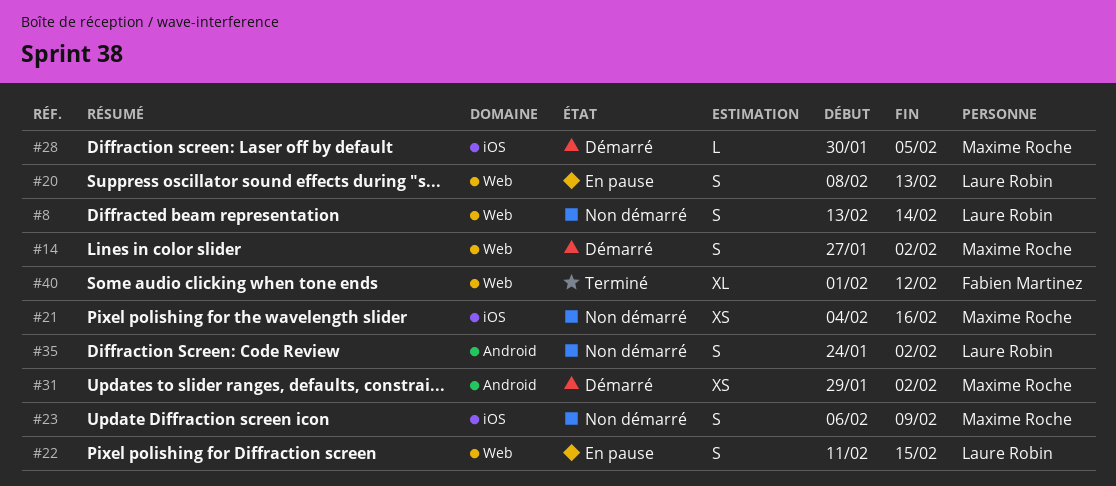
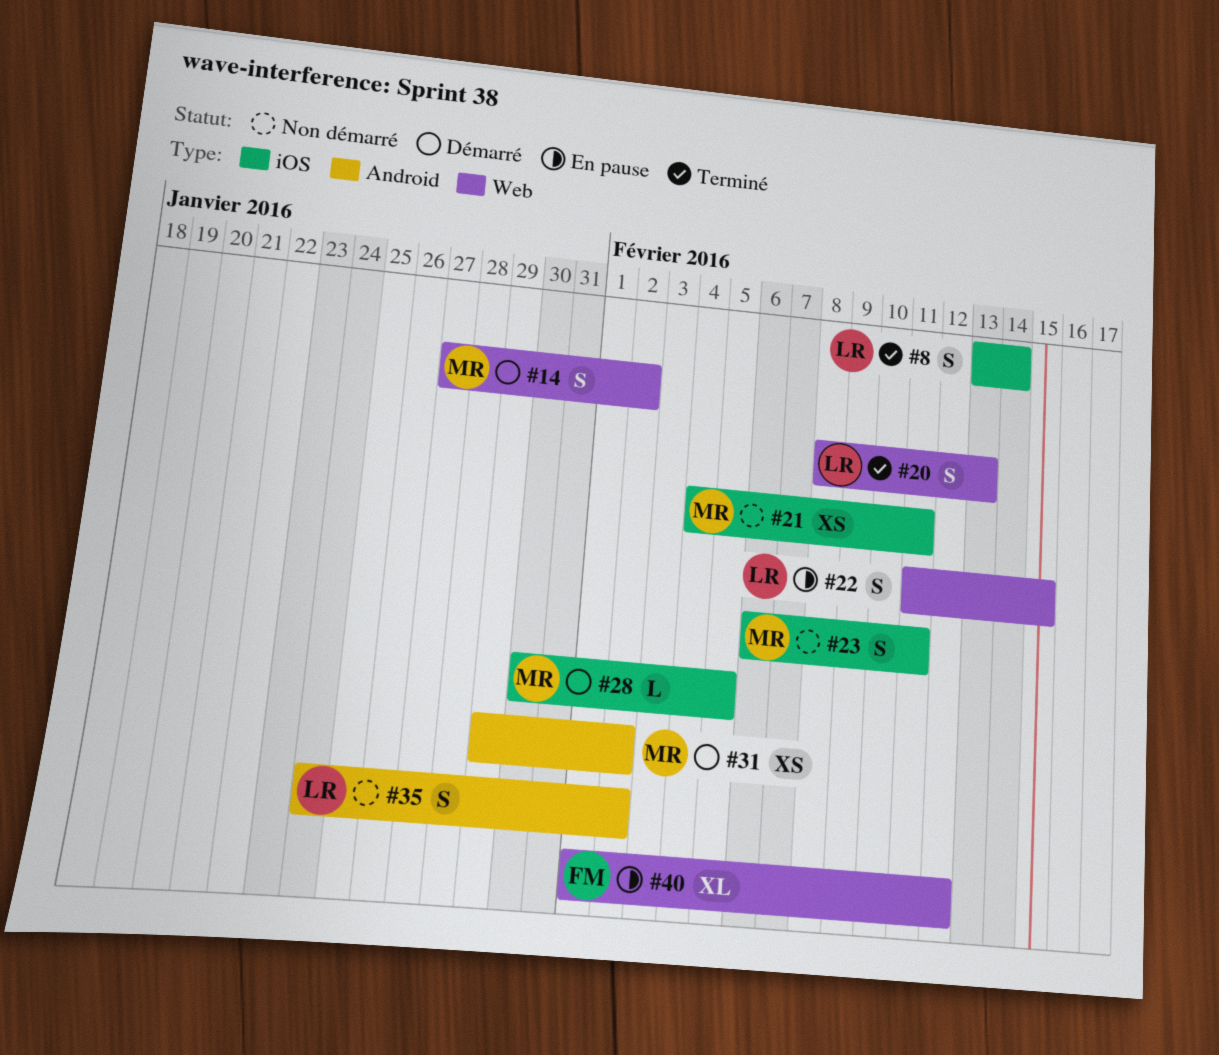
#8, status: Non démarré -> Terminé
#8, label: Web -> iOS
#20, status: En pause -> Terminé
#21, due: Feb 16 -> Feb 11
#23, due: Feb 9 -> Feb 11
#40, status: Terminé -> En pause

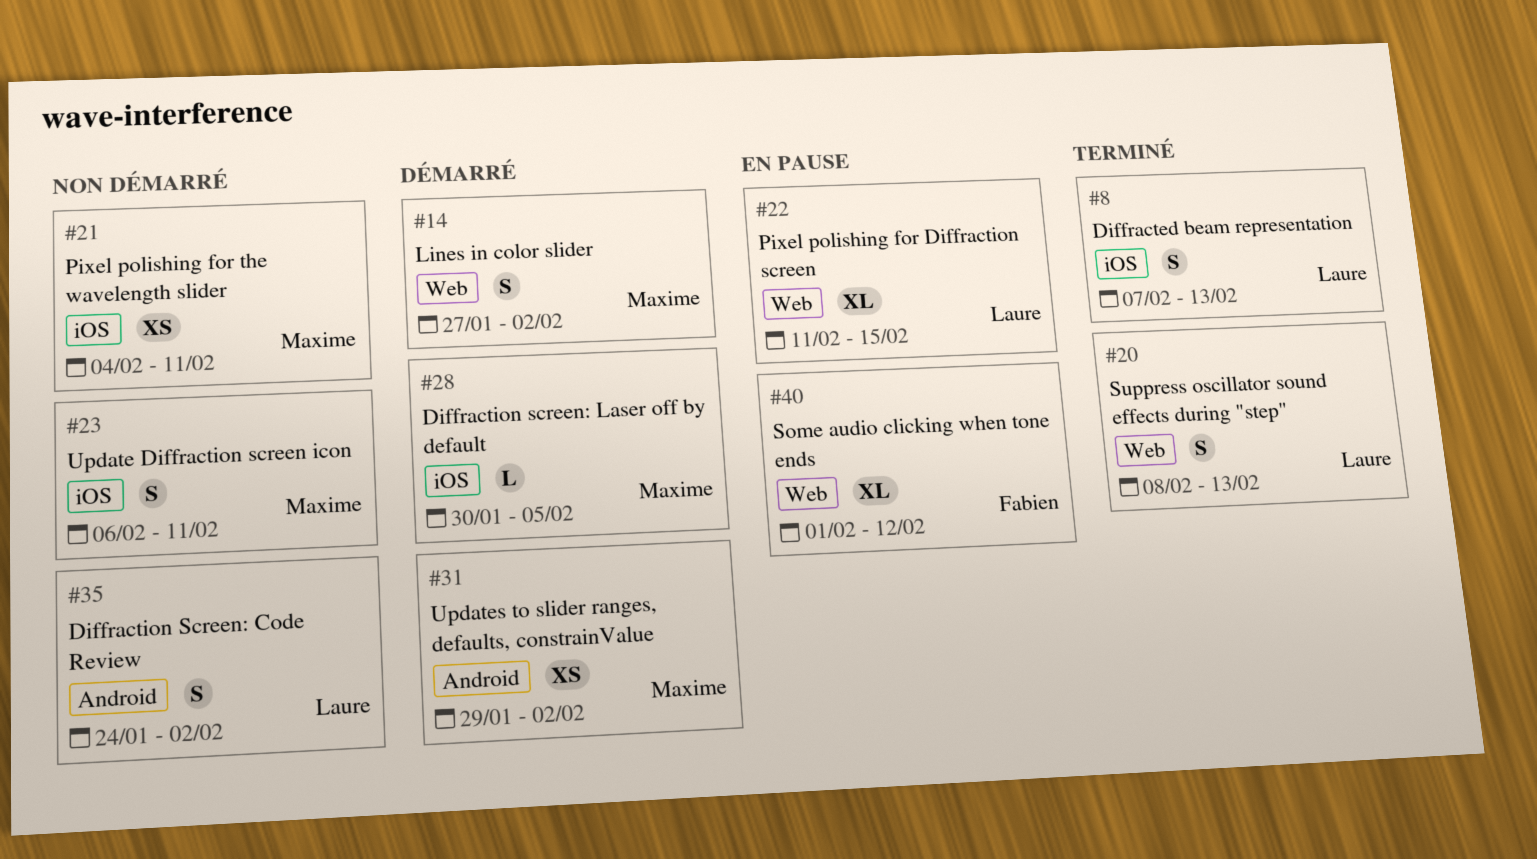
#8, start: Feb 13 -> Feb 7
#8, due: Feb 14 -> Feb 13
#22, estimate: S -> XL

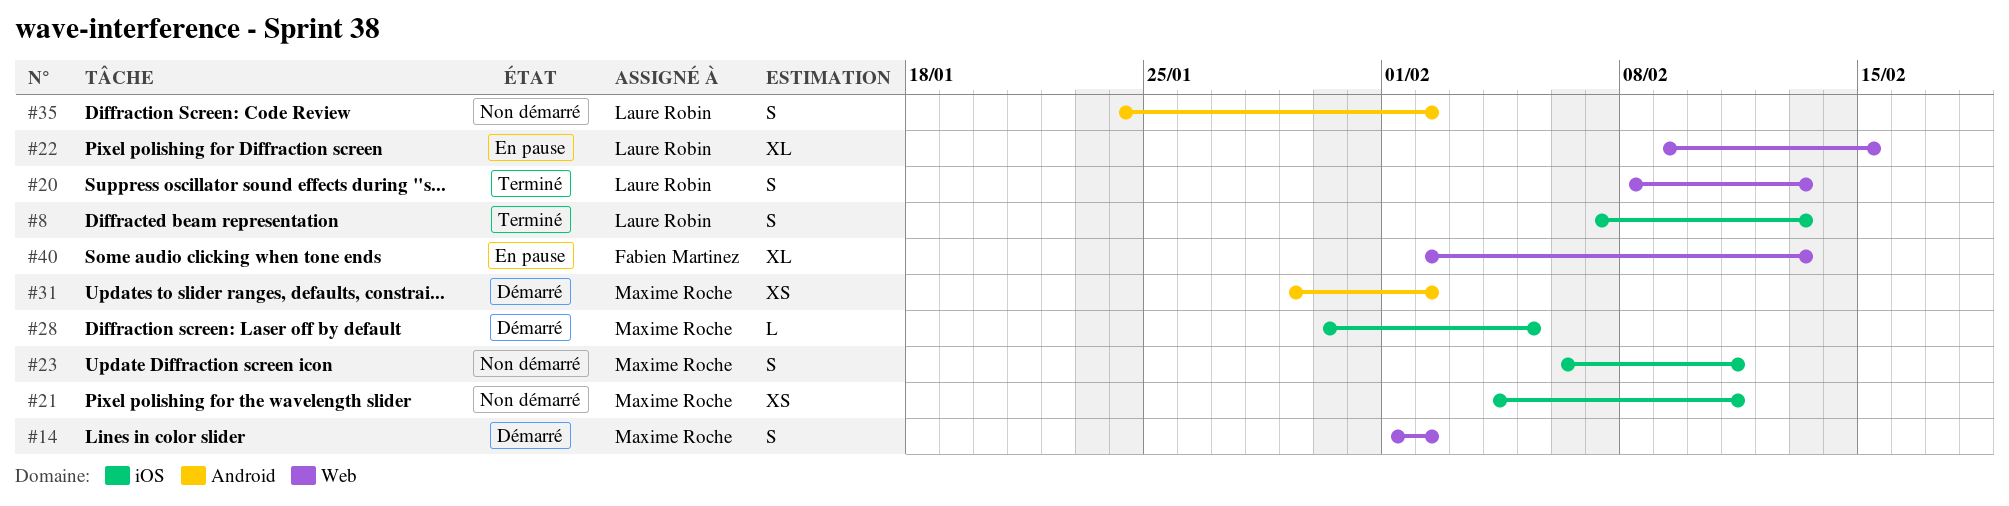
#14, start: Jan 27 -> Feb 1
#22, start: Feb 11 -> Feb 9
#40, start: Feb 1 -> Feb 2
#40, due: Feb 12 -> Feb 13

